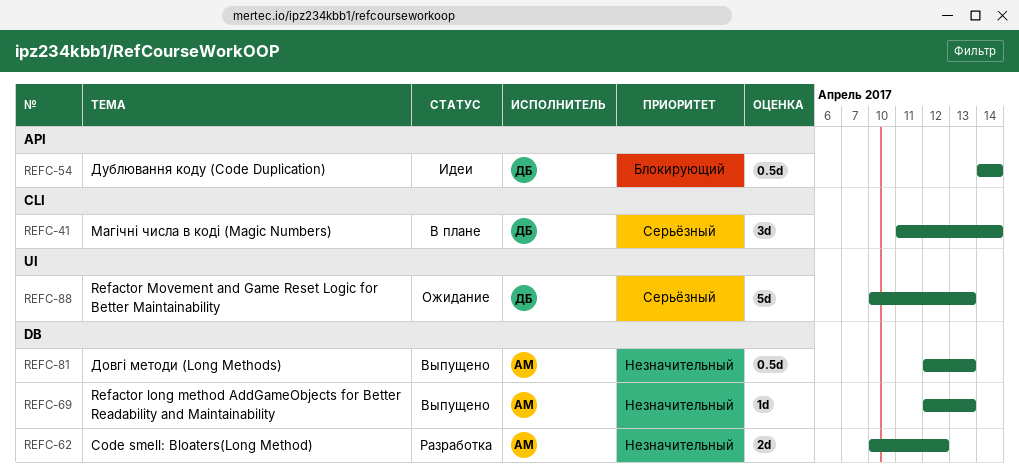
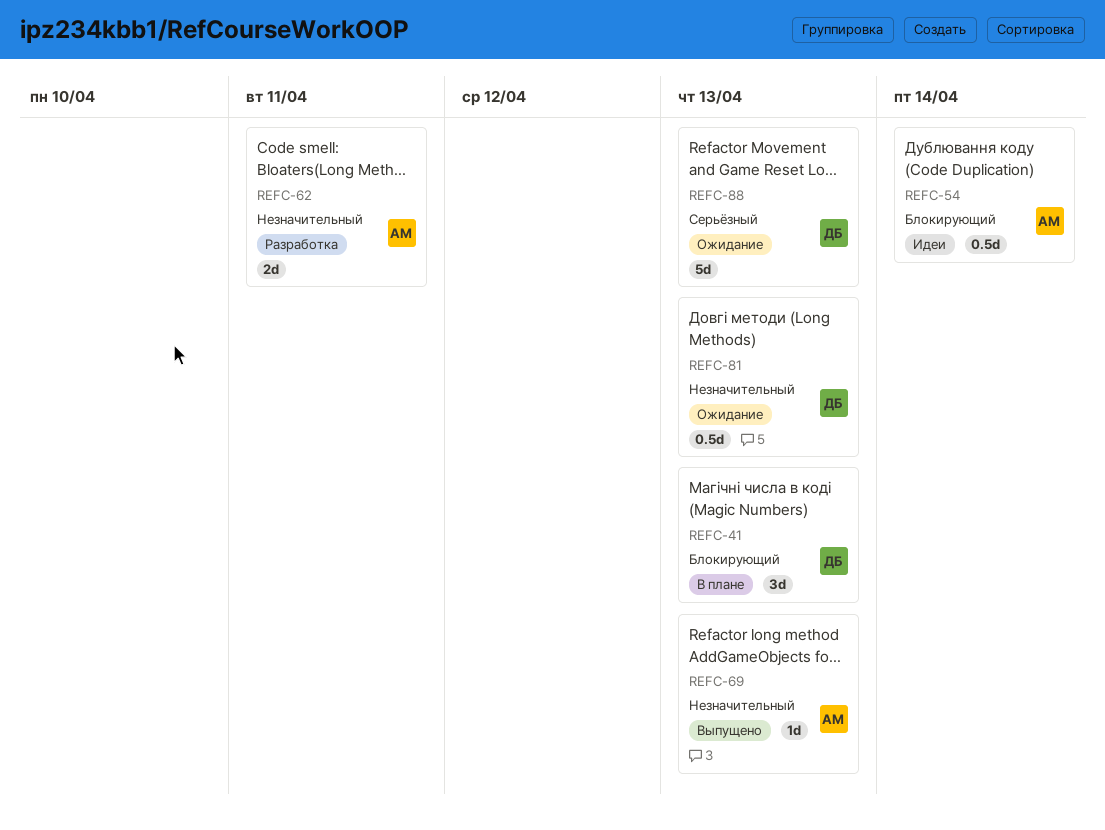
REFC-41, priority: Серьёзный -> Блокирующий
REFC-41, due: Apr 14 -> Apr 13
REFC-54, owner: ДБ -> АМ
REFC-62, due: Apr 12 -> Apr 11
REFC-81, status: Выпущено -> Ожидание
REFC-81, owner: АМ -> ДБ

